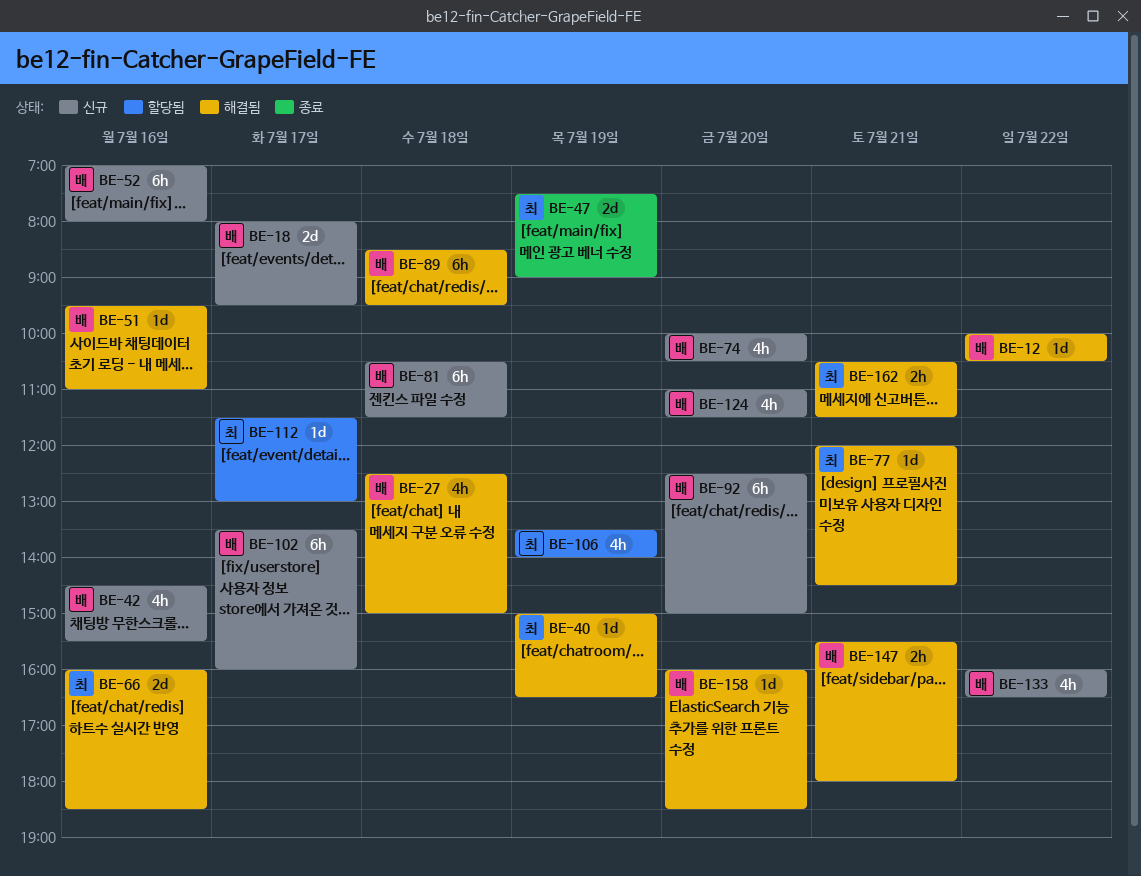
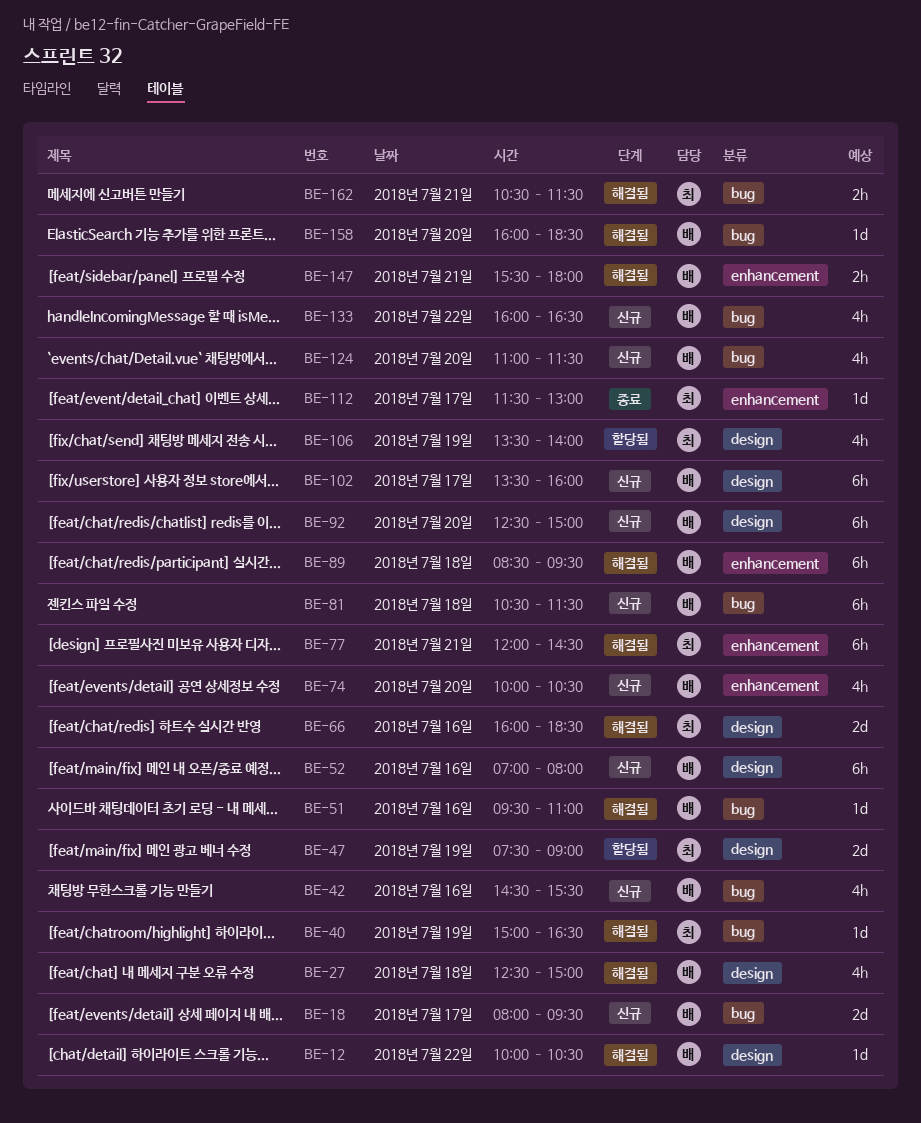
BE-47, status: 종료 -> 할당됨
BE-77, estimate: 1d -> 6h
BE-112, status: 할당됨 -> 종료

